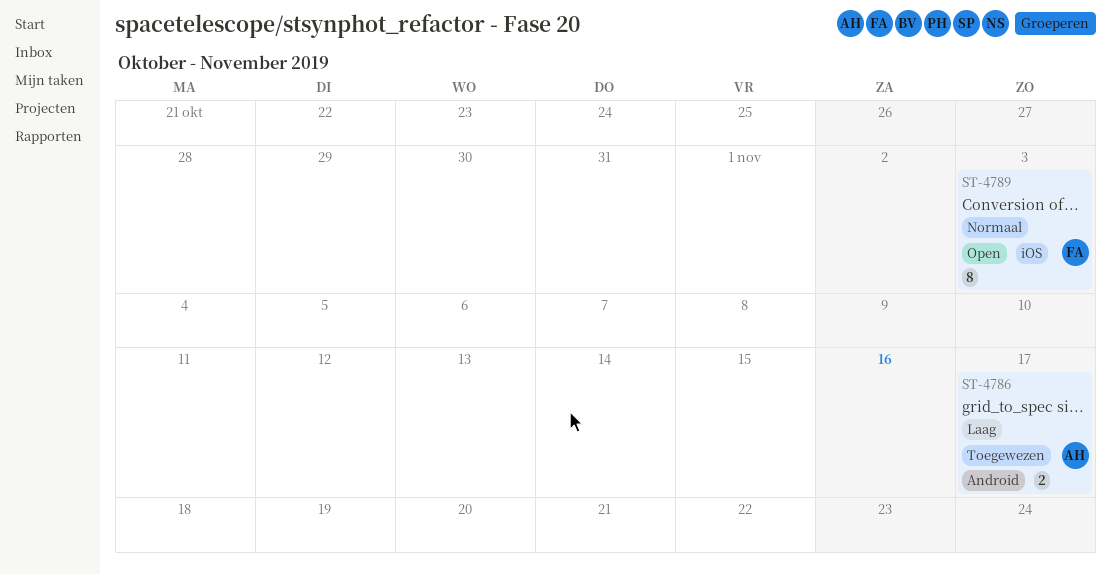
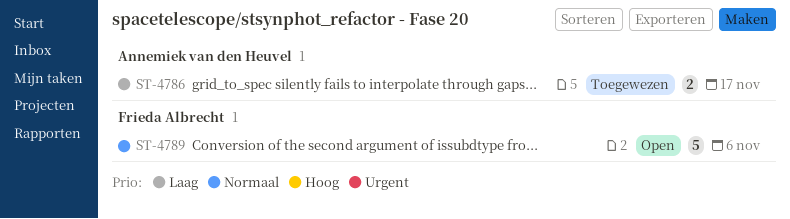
ST-4789, estimate: 8 -> 5
ST-4789, due: Nov 3 -> Nov 6

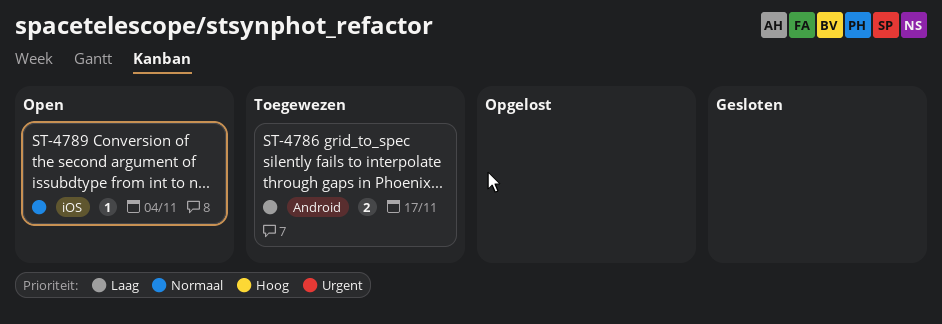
ST-4789, estimate: 5 -> 1
ST-4789, due: Nov 6 -> Nov 4

